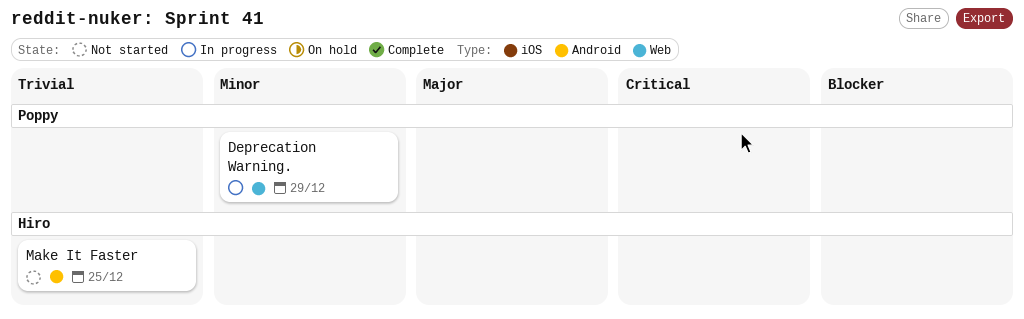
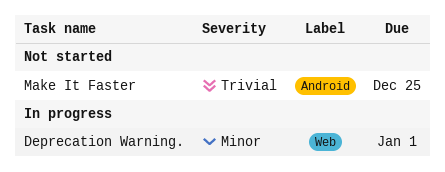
Deprecation Warning., due: Dec 29 -> Jan 1

